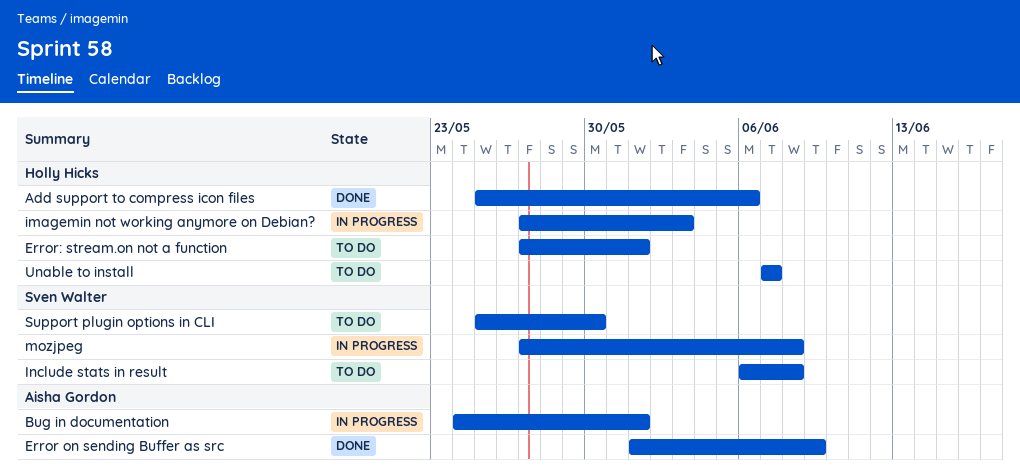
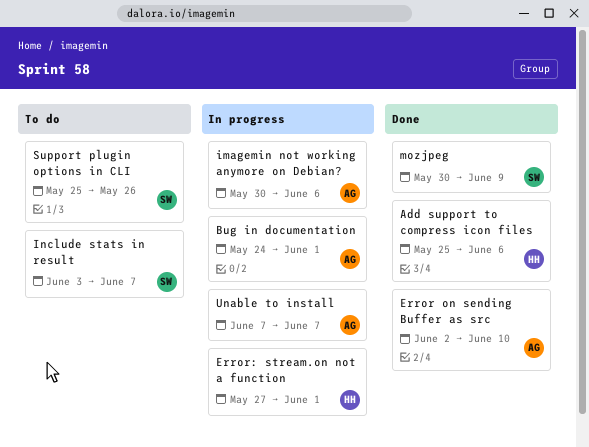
Error on sending Buffer as src, start: Jun 1 -> Jun 2
Error on sending Buffer as src, due: Jun 9 -> Jun 10
Error: stream.on not a function, status: To do -> In progress
imagemin not working anymore on Debian?, owner: Holly Hicks -> Aisha Gordon
imagemin not working anymore on Debian?, start: May 27 -> May 30
imagemin not working anymore on Debian?, due: Jun 3 -> Jun 6
Include stats in result, start: Jun 6 -> Jun 3
Include stats in result, due: Jun 8 -> Jun 7
mozjpeg, status: In progress -> Done
mozjpeg, start: May 27 -> May 30
mozjpeg, due: Jun 8 -> Jun 9
Support plugin options in CLI, due: May 30 -> May 26
Unable to install, status: To do -> In progress
Unable to install, owner: Holly Hicks -> Aisha Gordon

